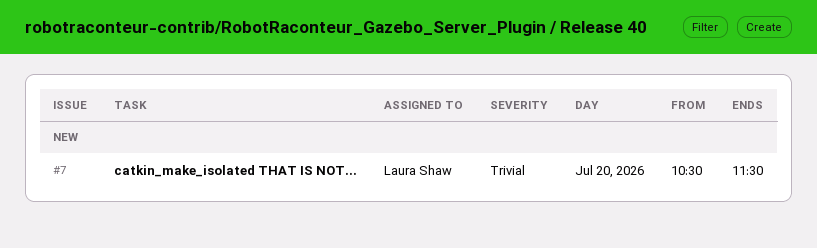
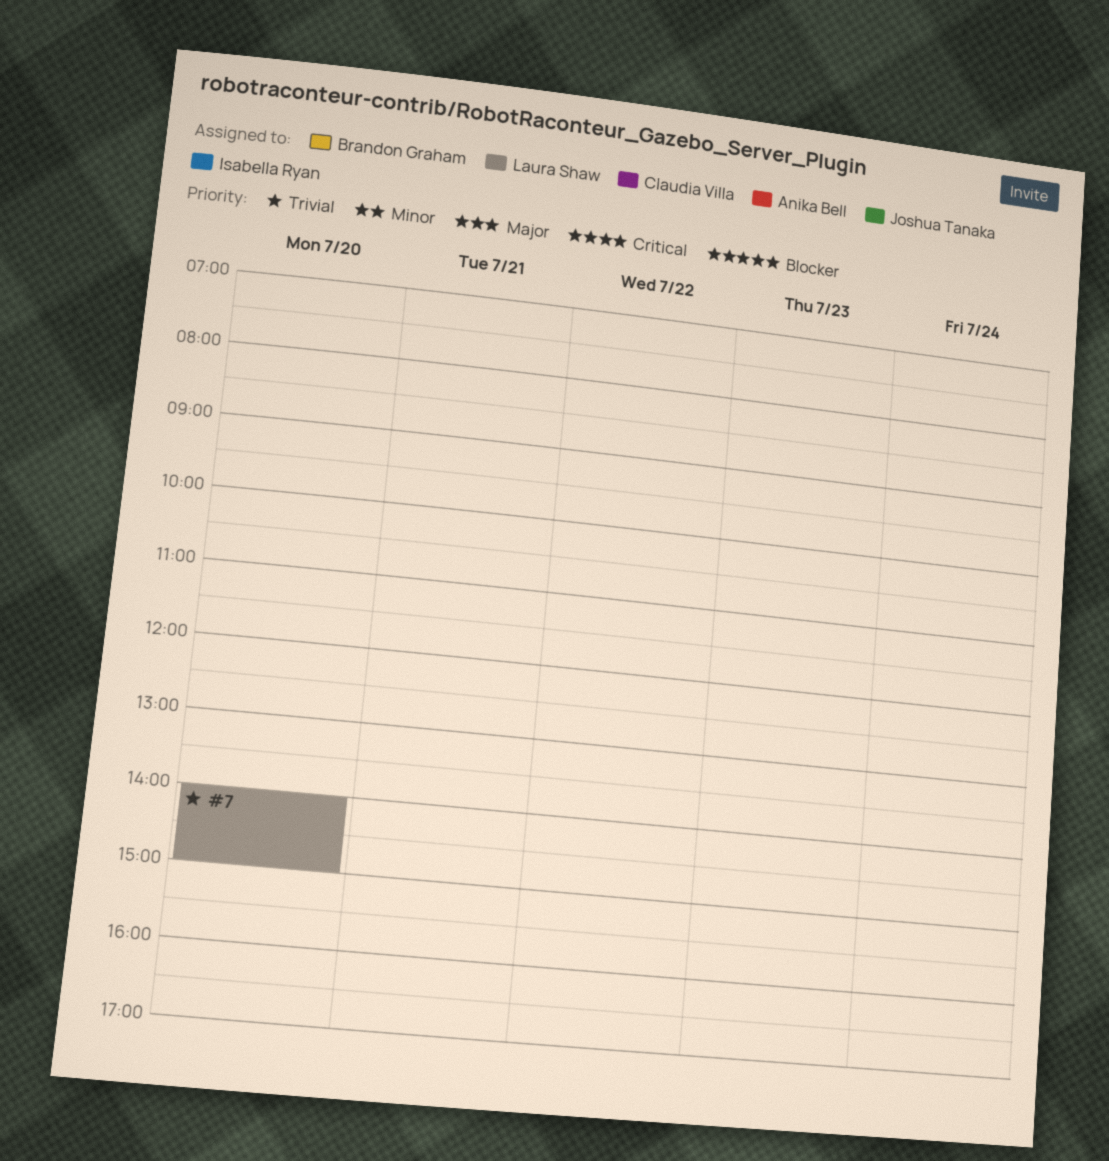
#7, begins: 10:30 -> 14:00
#7, ends: 11:30 -> 15:00

